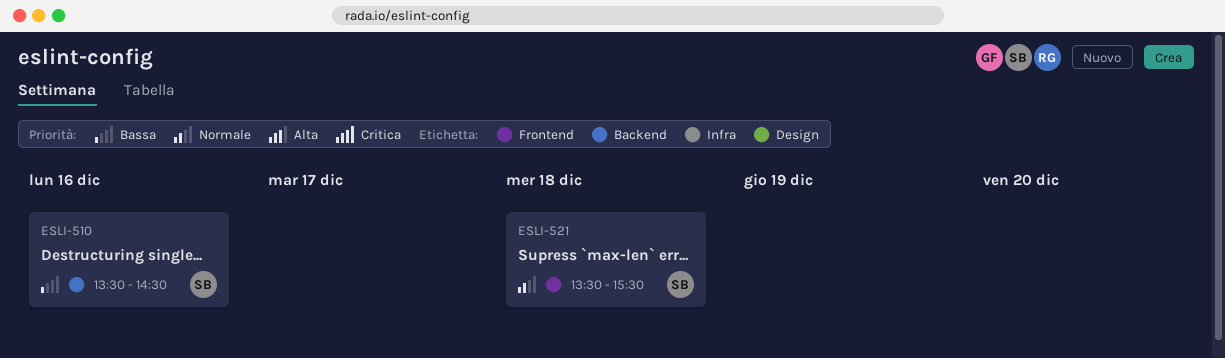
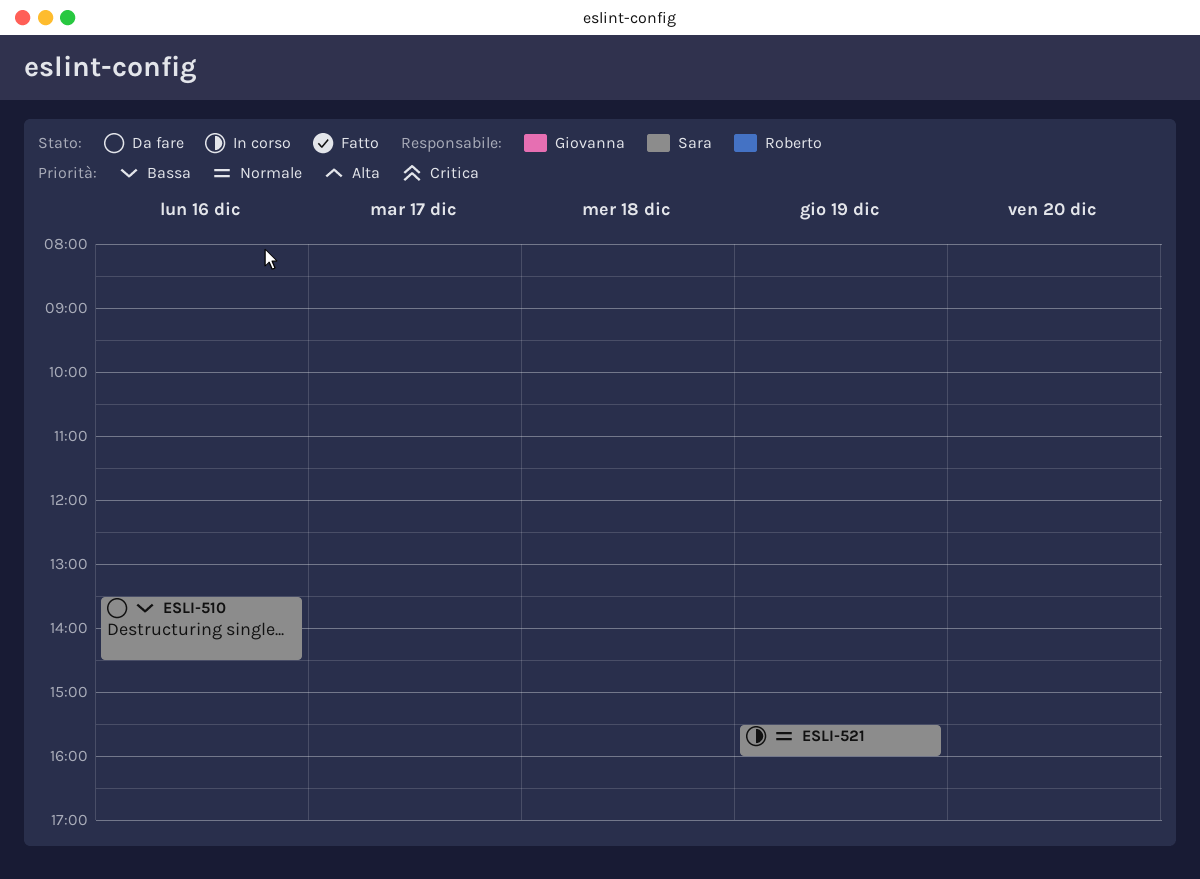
ESLI-521, day: Dec 18 -> Dec 19
ESLI-521, begins: 13:30 -> 15:30
ESLI-521, ends: 15:30 -> 16:00

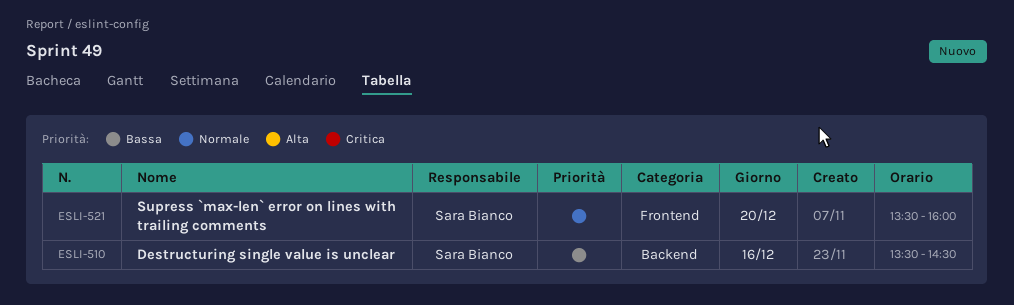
ESLI-521, day: Dec 19 -> Dec 20
ESLI-521, begins: 15:30 -> 13:30

